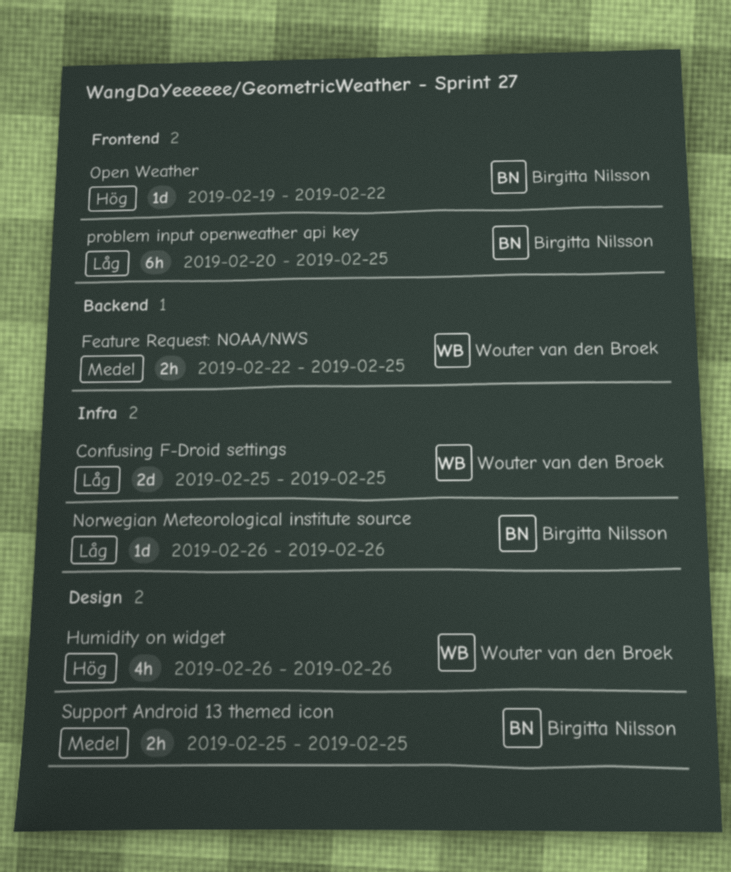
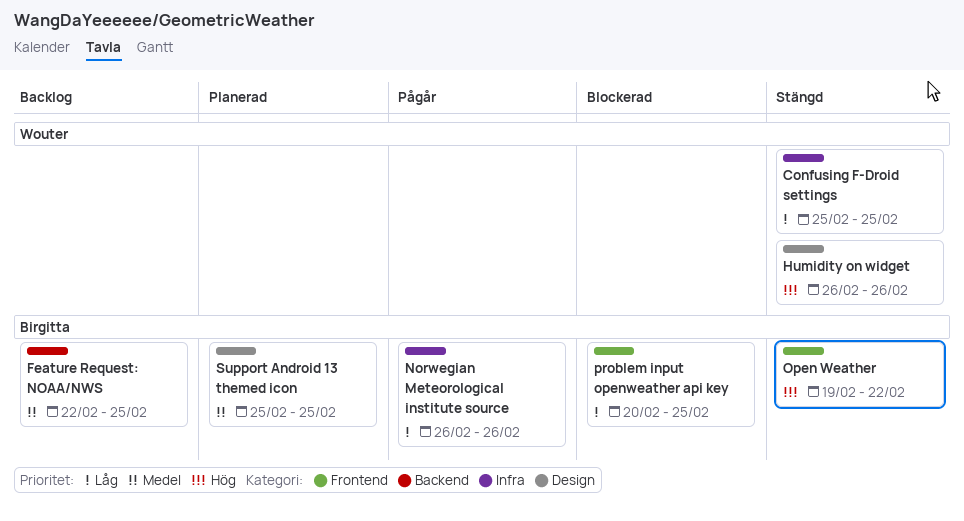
Feature Request: NOAA/NWS, owner: Wouter van den Broek -> Birgitta Nilsson

